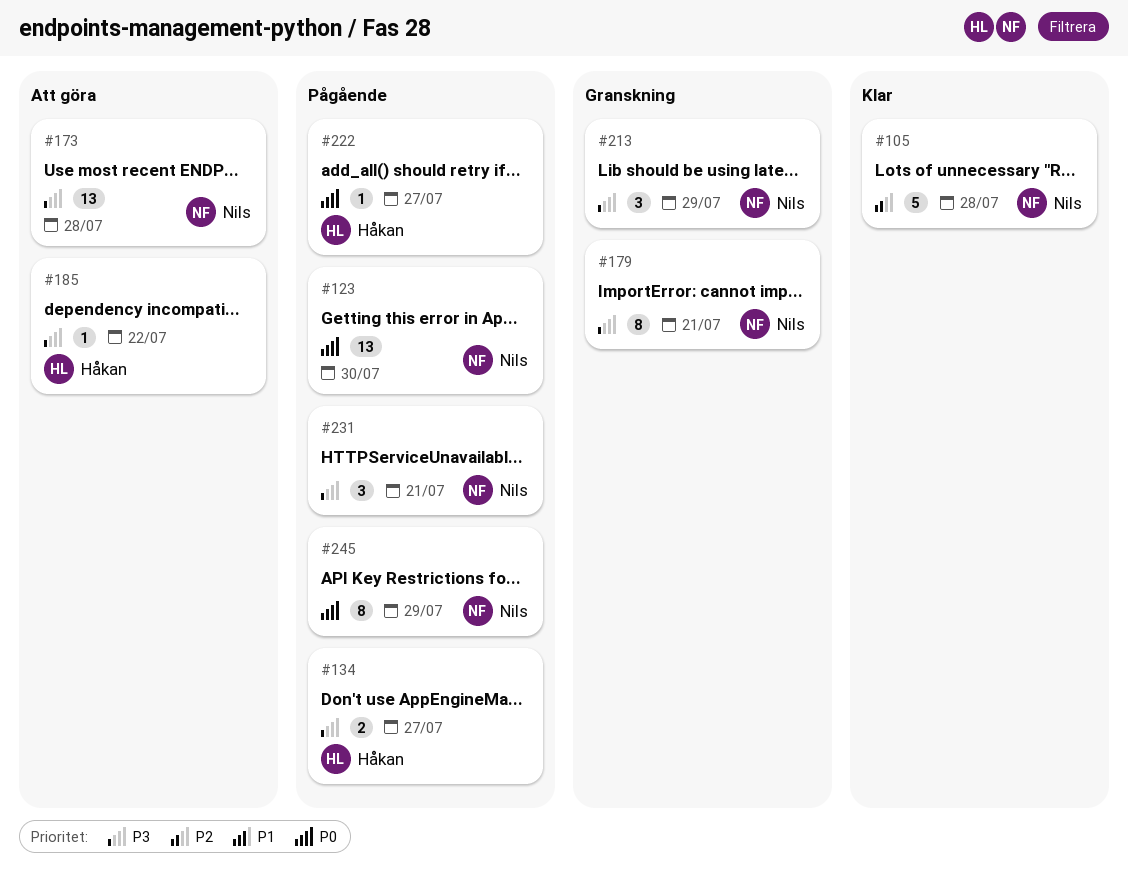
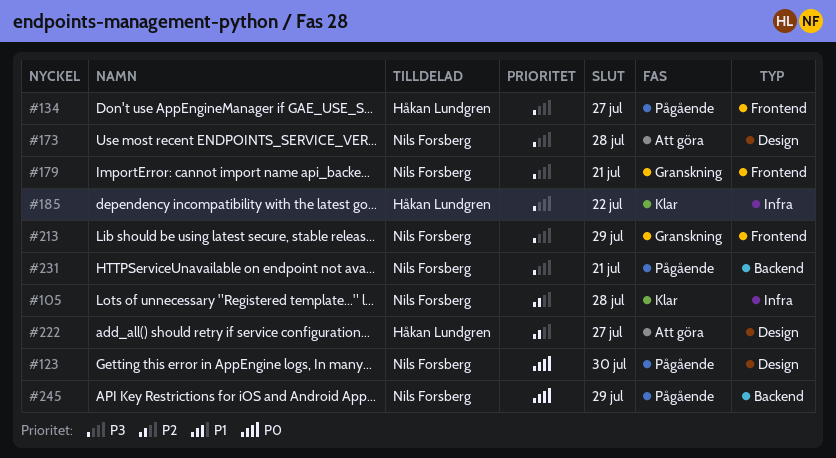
#185, status: Att göra -> Klar
#222, status: Pågående -> Att göra
#222, priority: P0 -> P2

